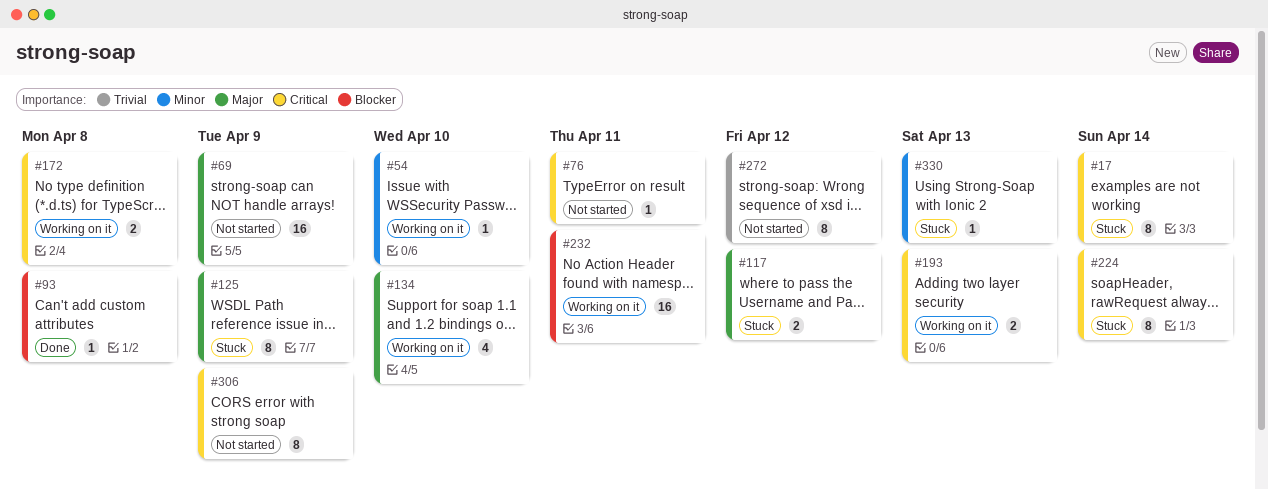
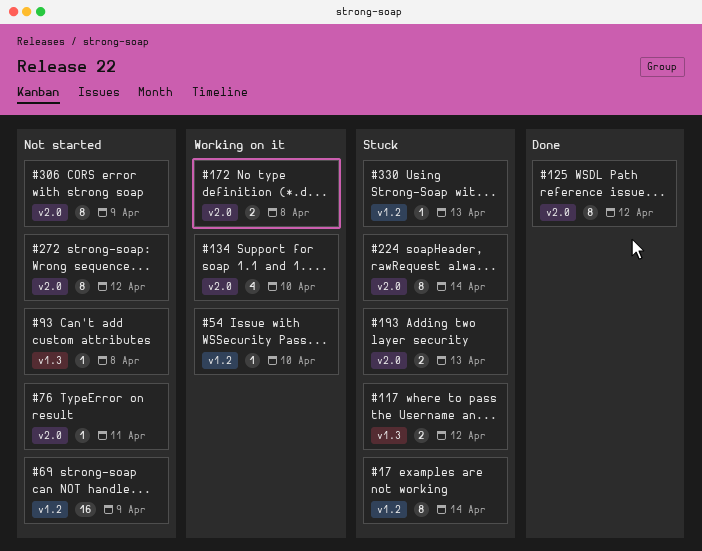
#93, status: Done -> Not started
#125, status: Stuck -> Done
#125, due: Apr 9 -> Apr 12
#193, status: Working on it -> Stuck
#232: present -> none

